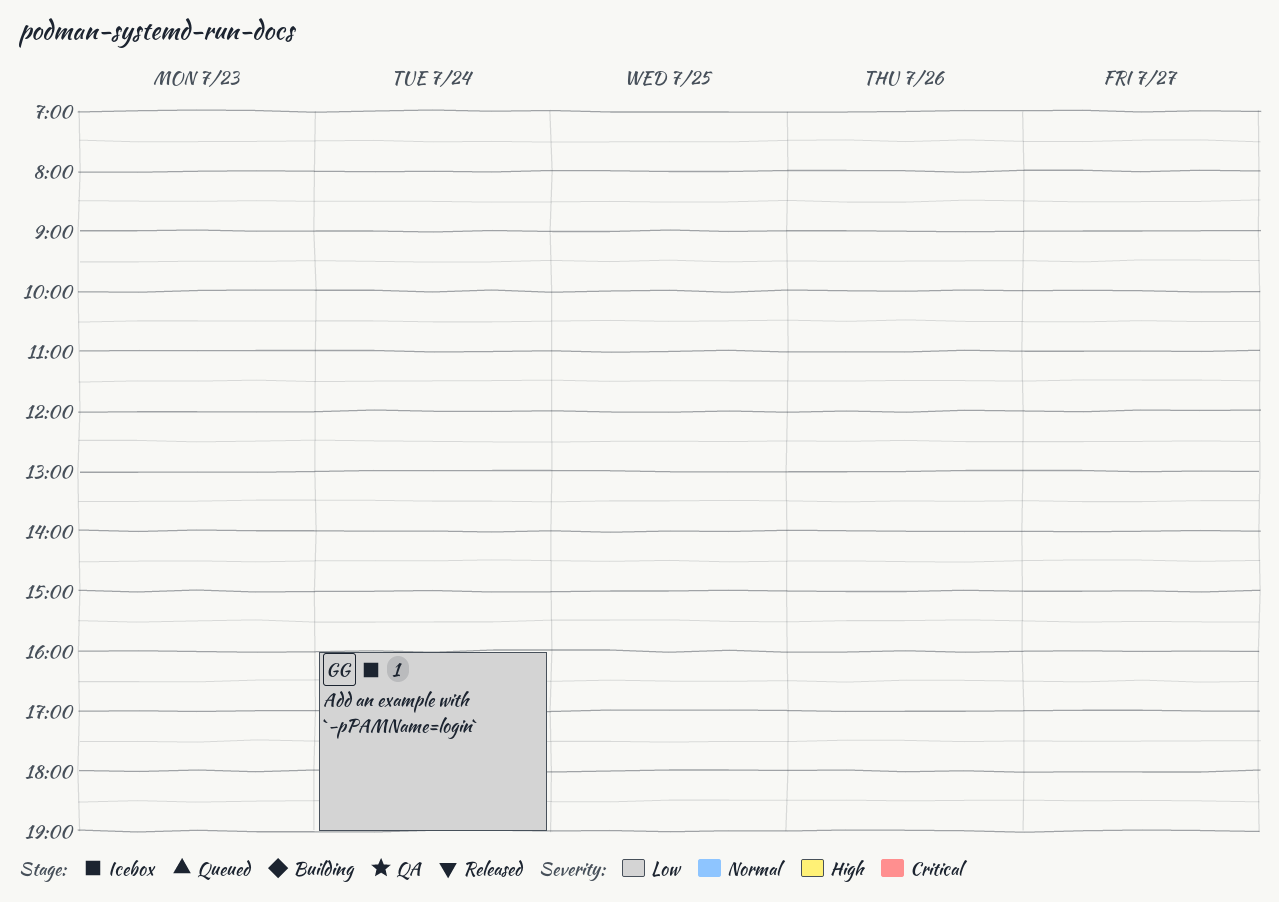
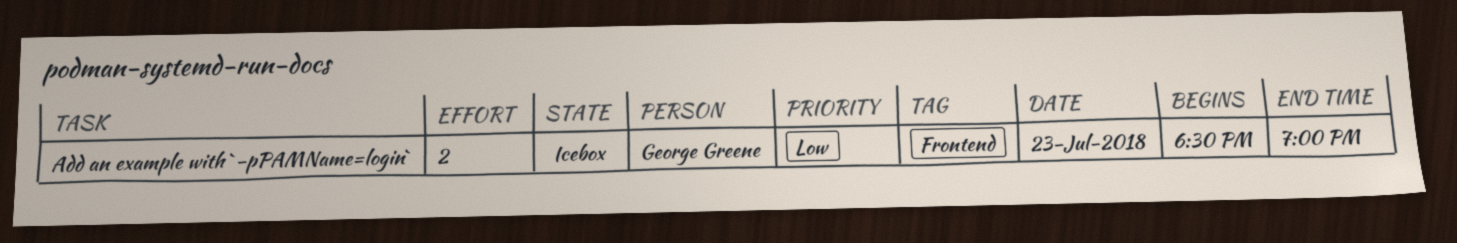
Add an example with `-pPAMName=login`, estimate: 1 -> 2
Add an example with `-pPAMName=login`, day: Jul 24 -> Jul 23
Add an example with `-pPAMName=login`, begins: 16:00 -> 18:30

